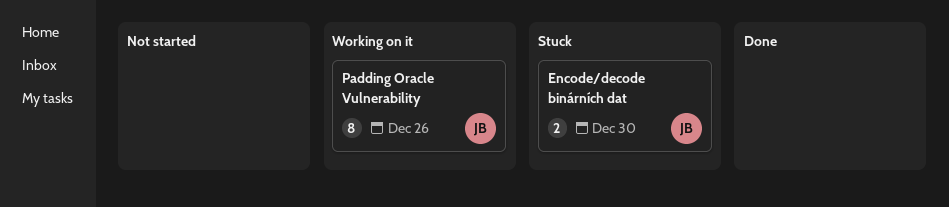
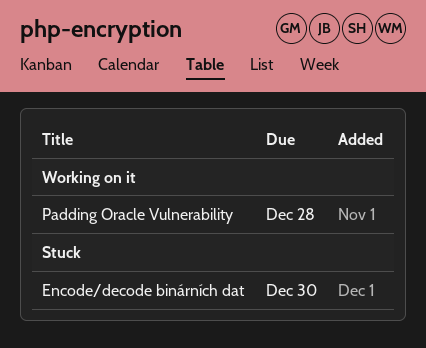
Padding Oracle Vulnerability, due: Dec 26 -> Dec 28

